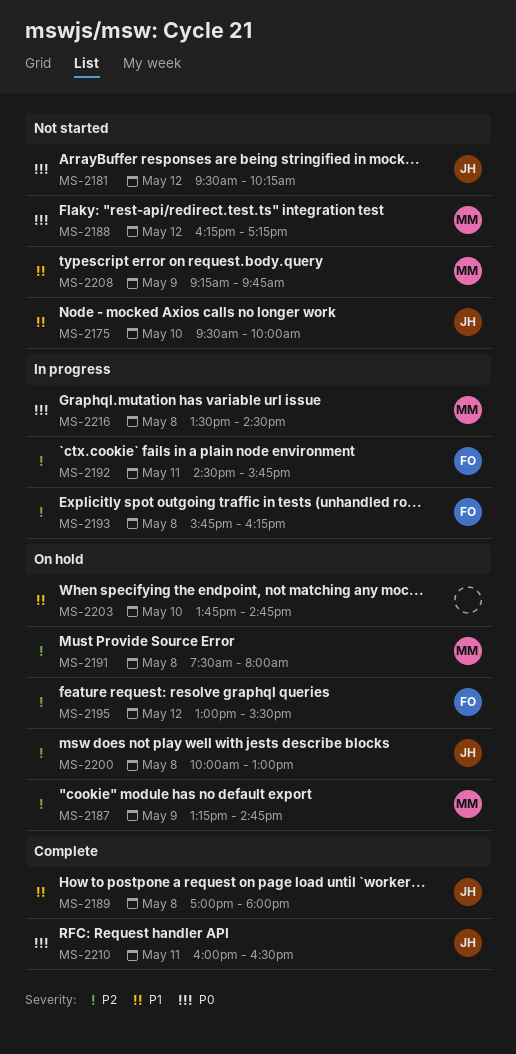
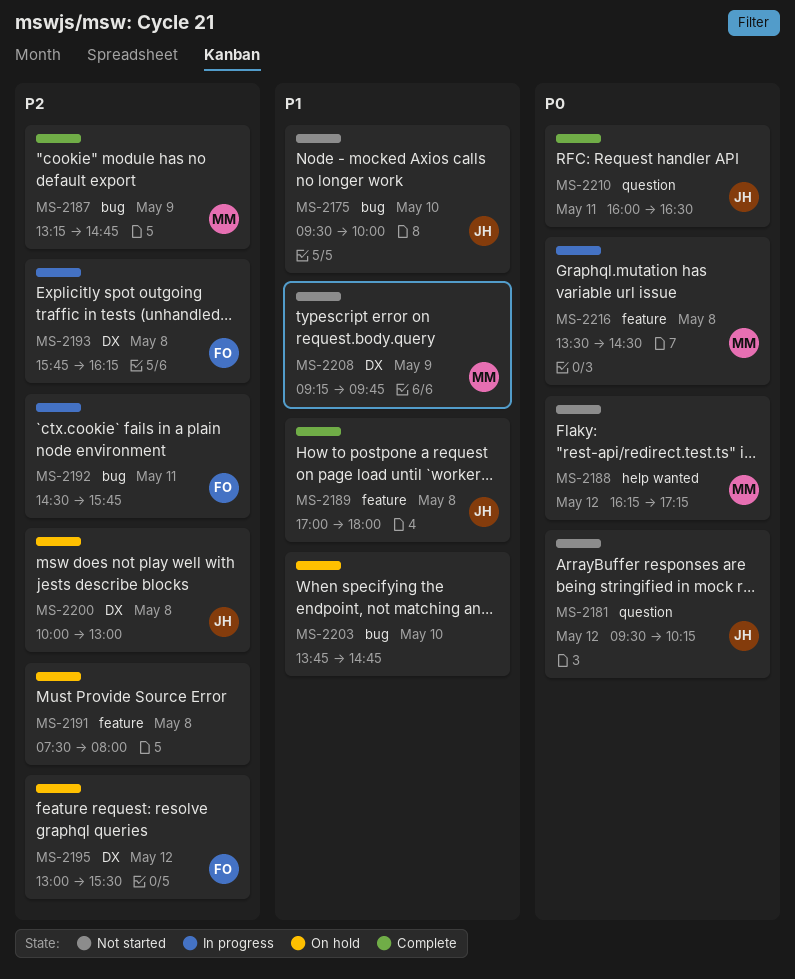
MS-2187, status: On hold -> Complete
MS-2191, owner: MM -> none

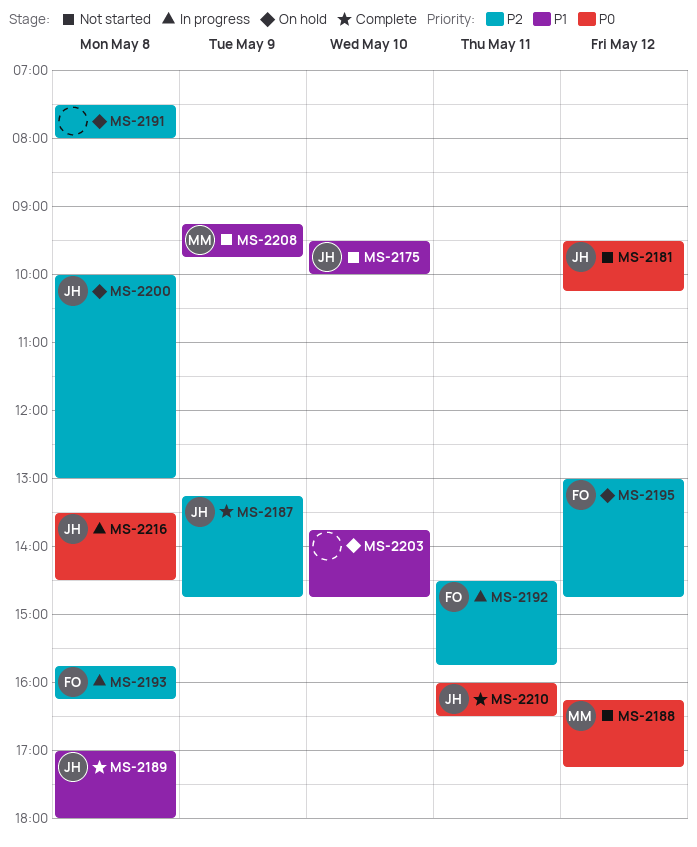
MS-2187, owner: MM -> JH
MS-2195, ends: 15:30 -> 14:45
MS-2216, owner: MM -> JH

